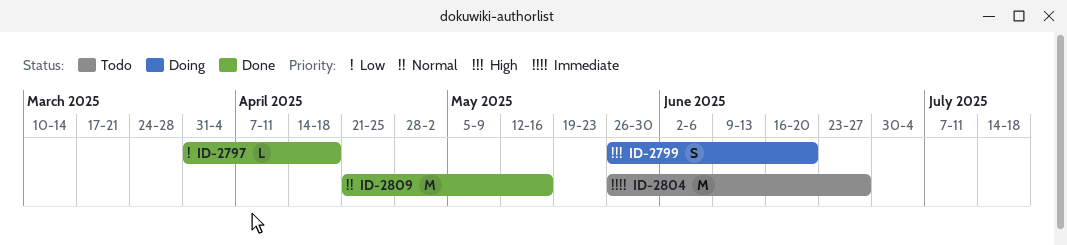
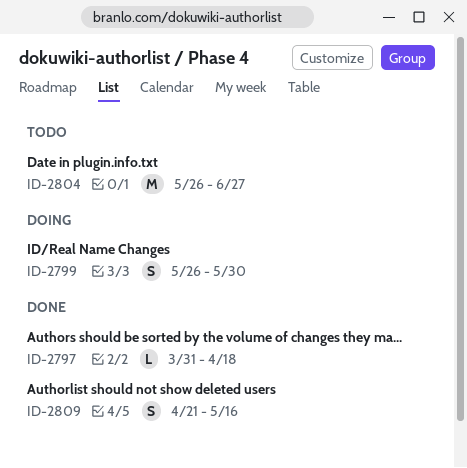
ID-2799, due: Jun 20 -> May 30
ID-2809, estimate: M -> S

